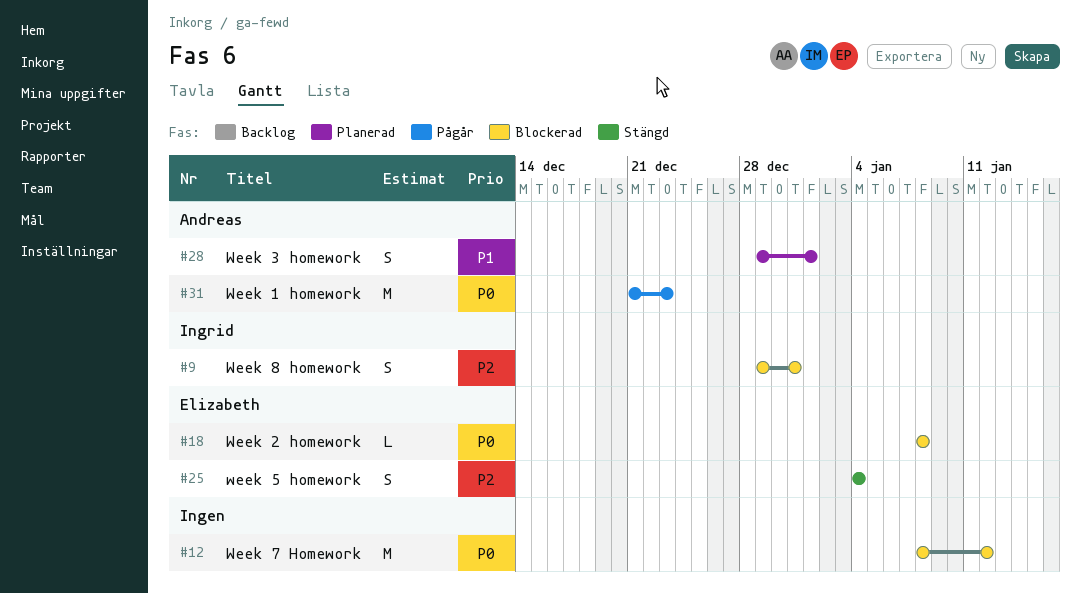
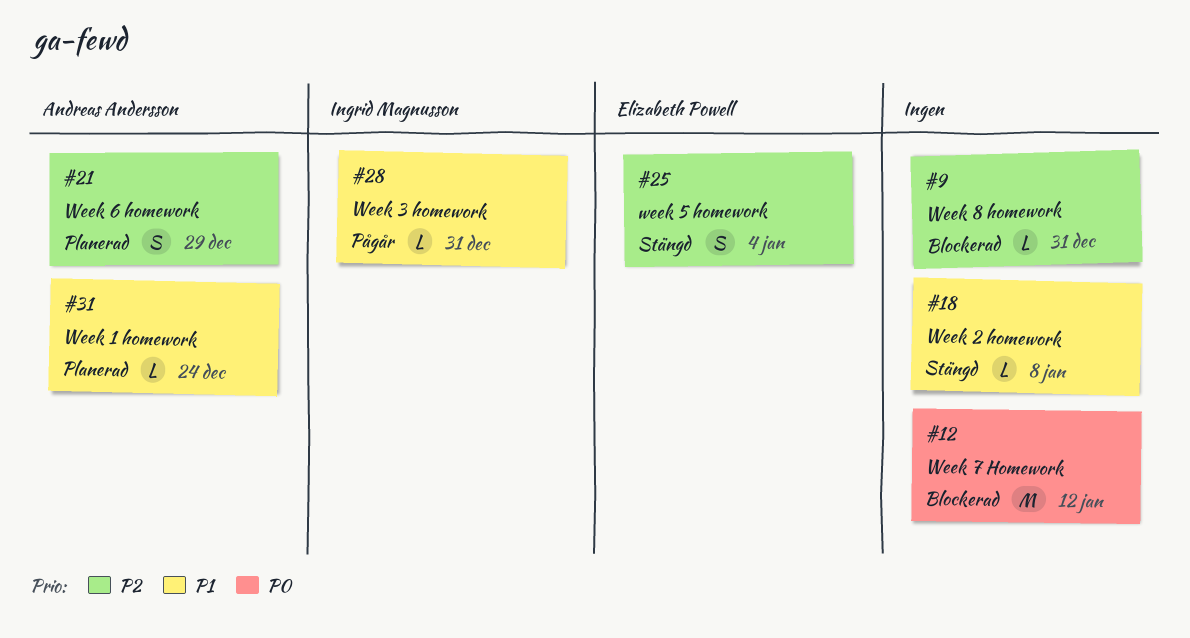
#9, owner: Ingrid Magnusson -> none
#9, estimate: S -> L
#18, status: Blockerad -> Stängd
#18, owner: Elizabeth Powell -> none
#18, priority: P0 -> P1
#21: none -> present
#28, status: Planerad -> Pågår
#28, owner: Andreas Andersson -> Ingrid Magnusson
#28, estimate: S -> L
#28, due: Jan 1 -> Dec 31
#31, status: Pågår -> Planerad
#31, priority: P0 -> P1
#31, estimate: M -> L
#31, due: Dec 23 -> Dec 24

